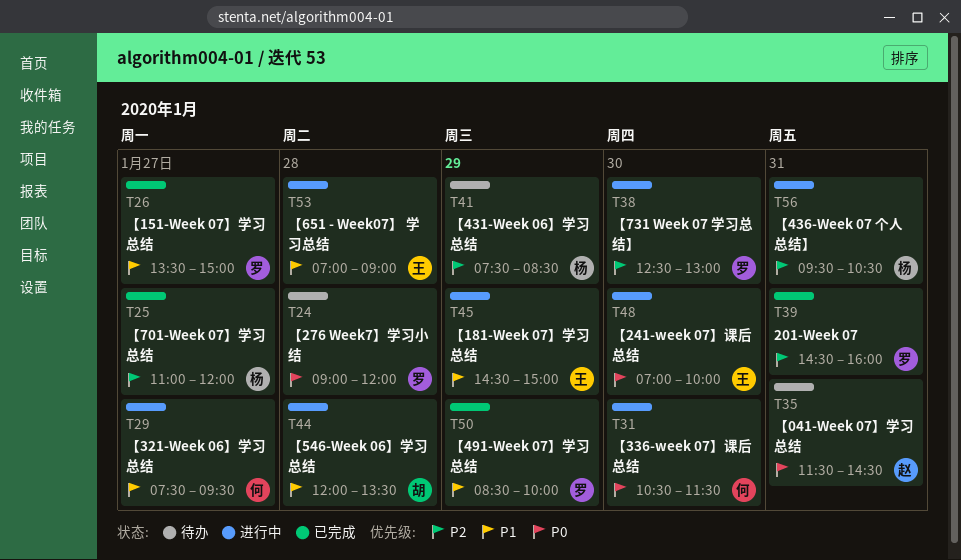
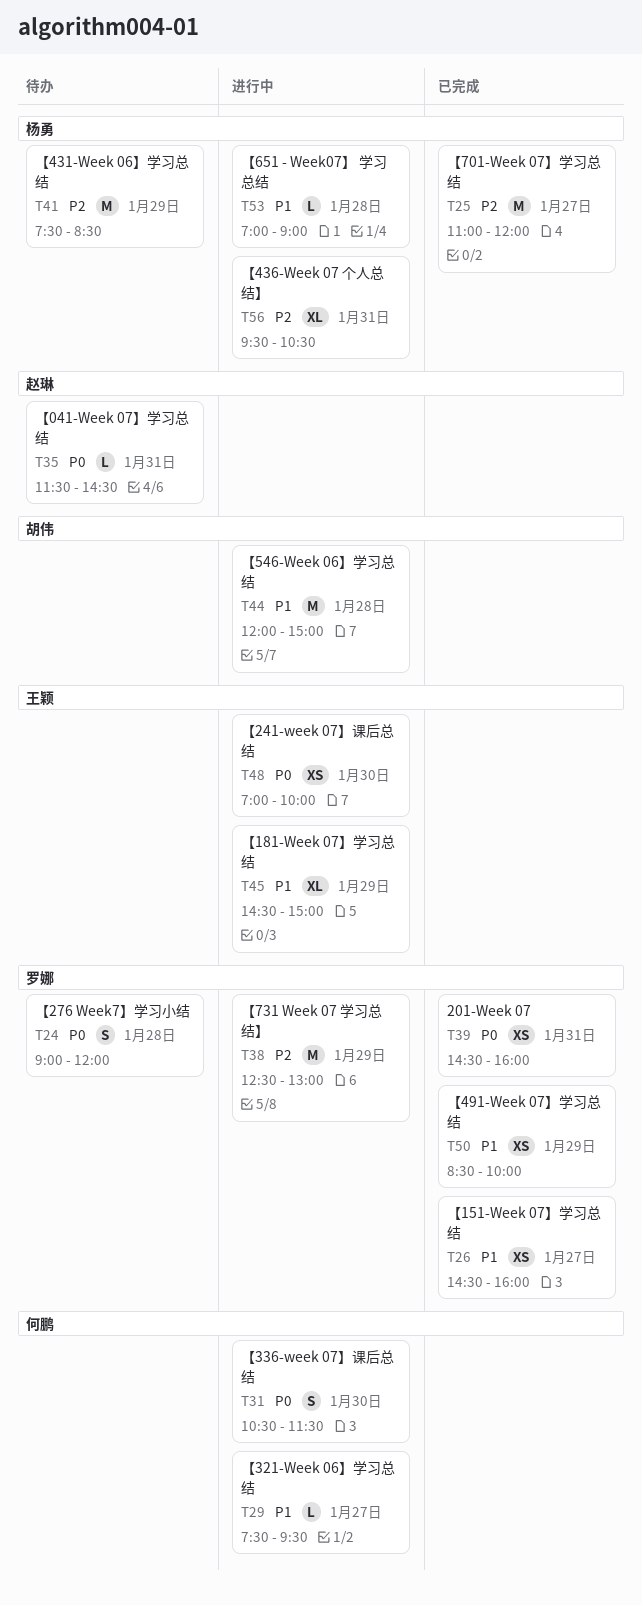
T26, begins: 13:30 -> 14:30
T26, ends: 15:00 -> 16:00
T38, day: Jan 30 -> Jan 29
T39, priority: P2 -> P0
T44, ends: 13:30 -> 15:00
T53, owner: 王颖 -> 杨勇

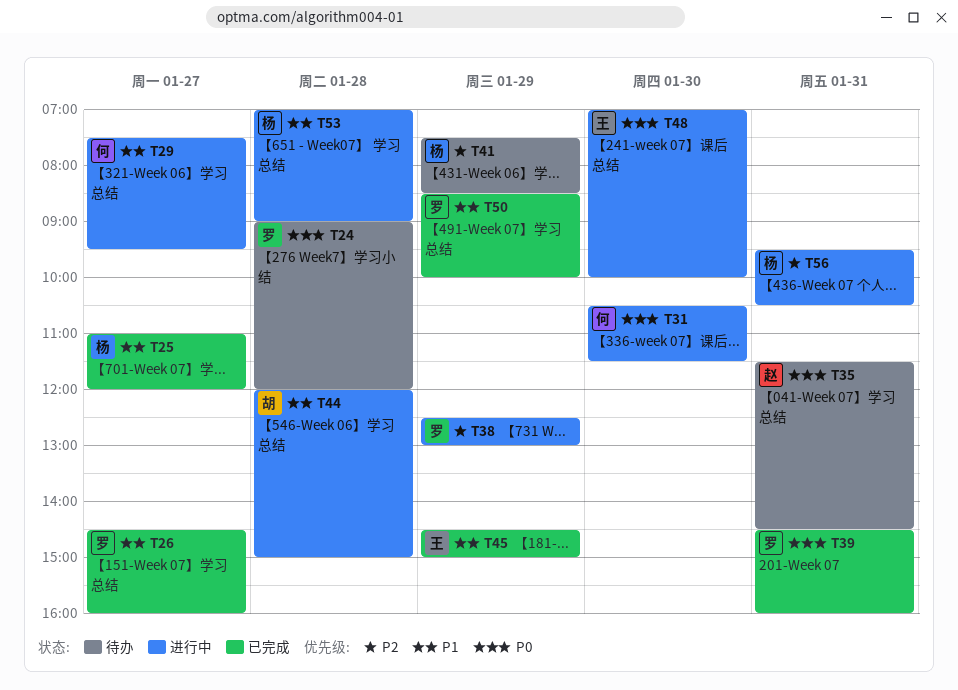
T25, priority: P2 -> P1
T45, status: 进行中 -> 已完成

